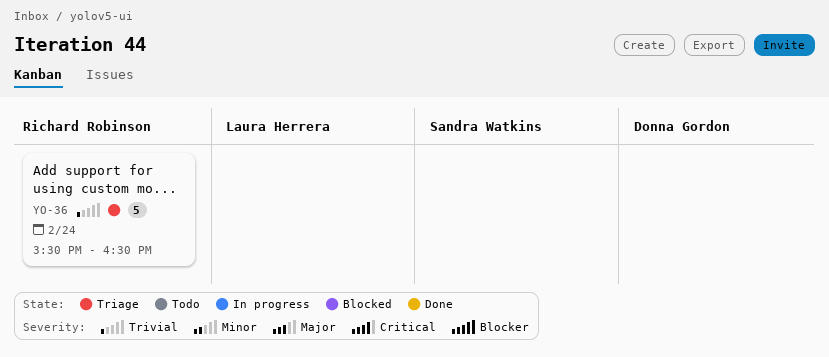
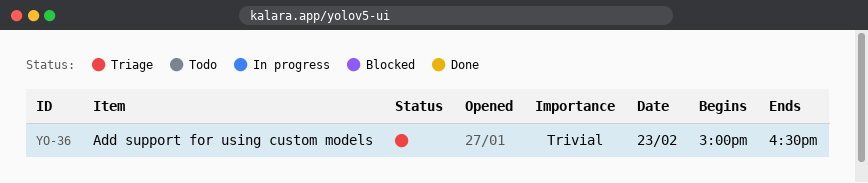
YO-36, day: Feb 24 -> Feb 23
YO-36, begins: 15:30 -> 15:00

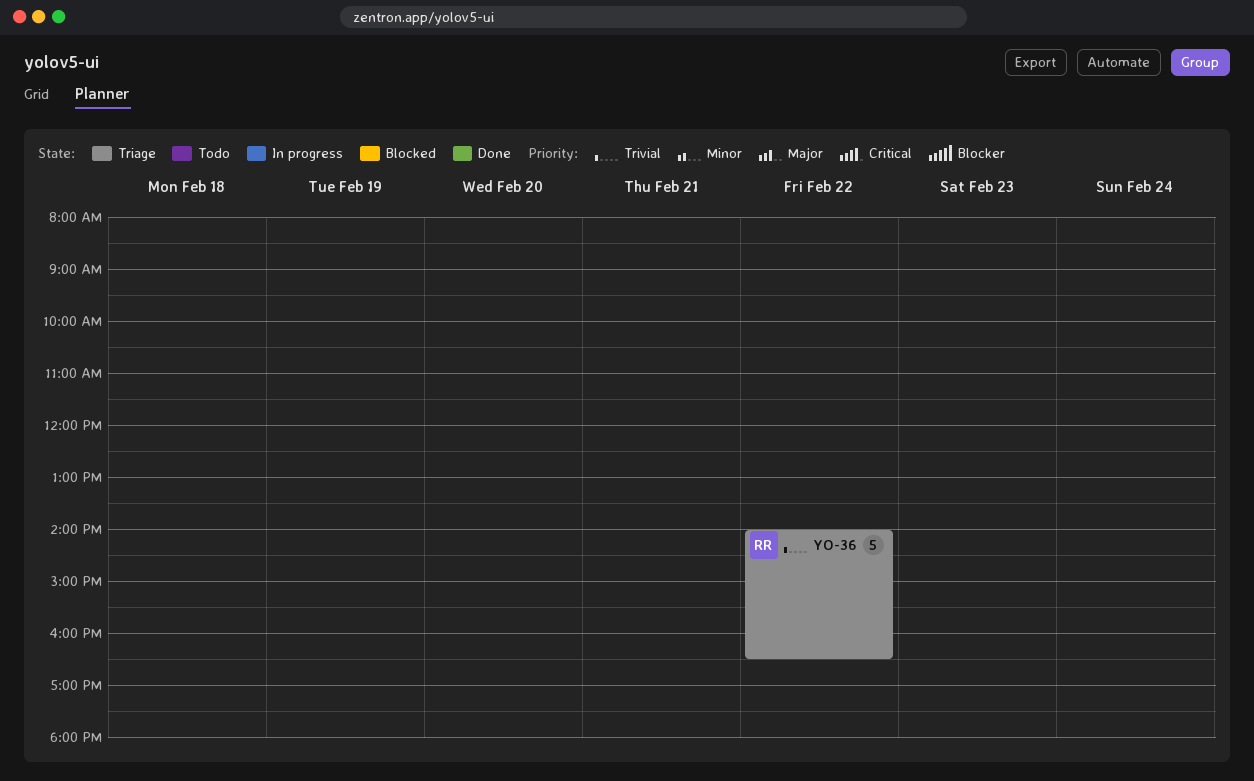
YO-36, day: Feb 23 -> Feb 22
YO-36, begins: 15:00 -> 14:00

